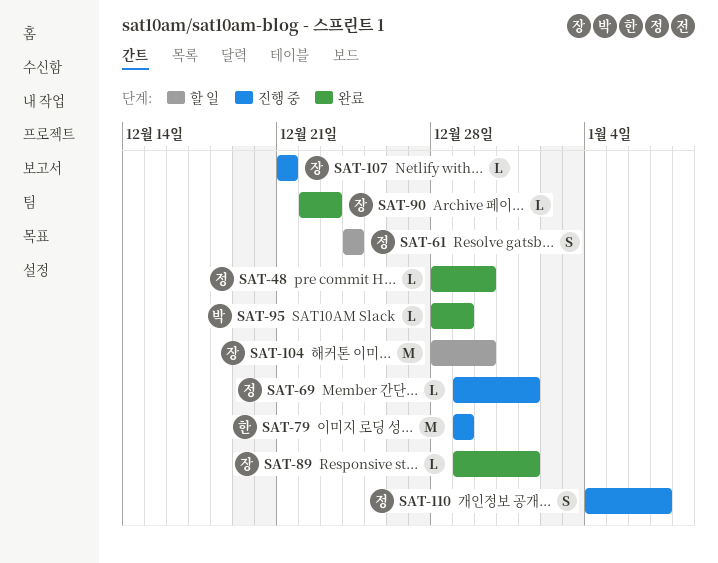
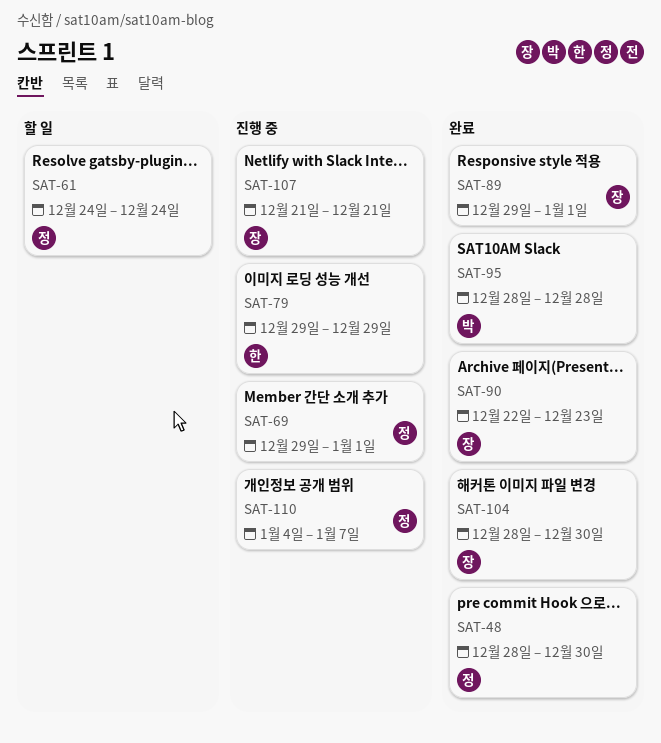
SAT-95, due: Dec 29 -> Dec 28
SAT-104, status: 할 일 -> 완료

